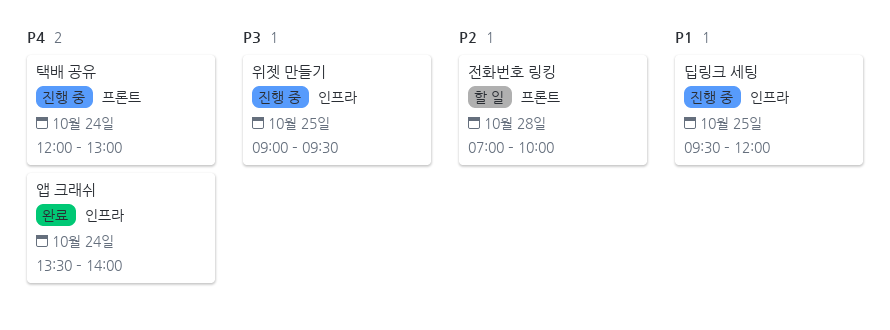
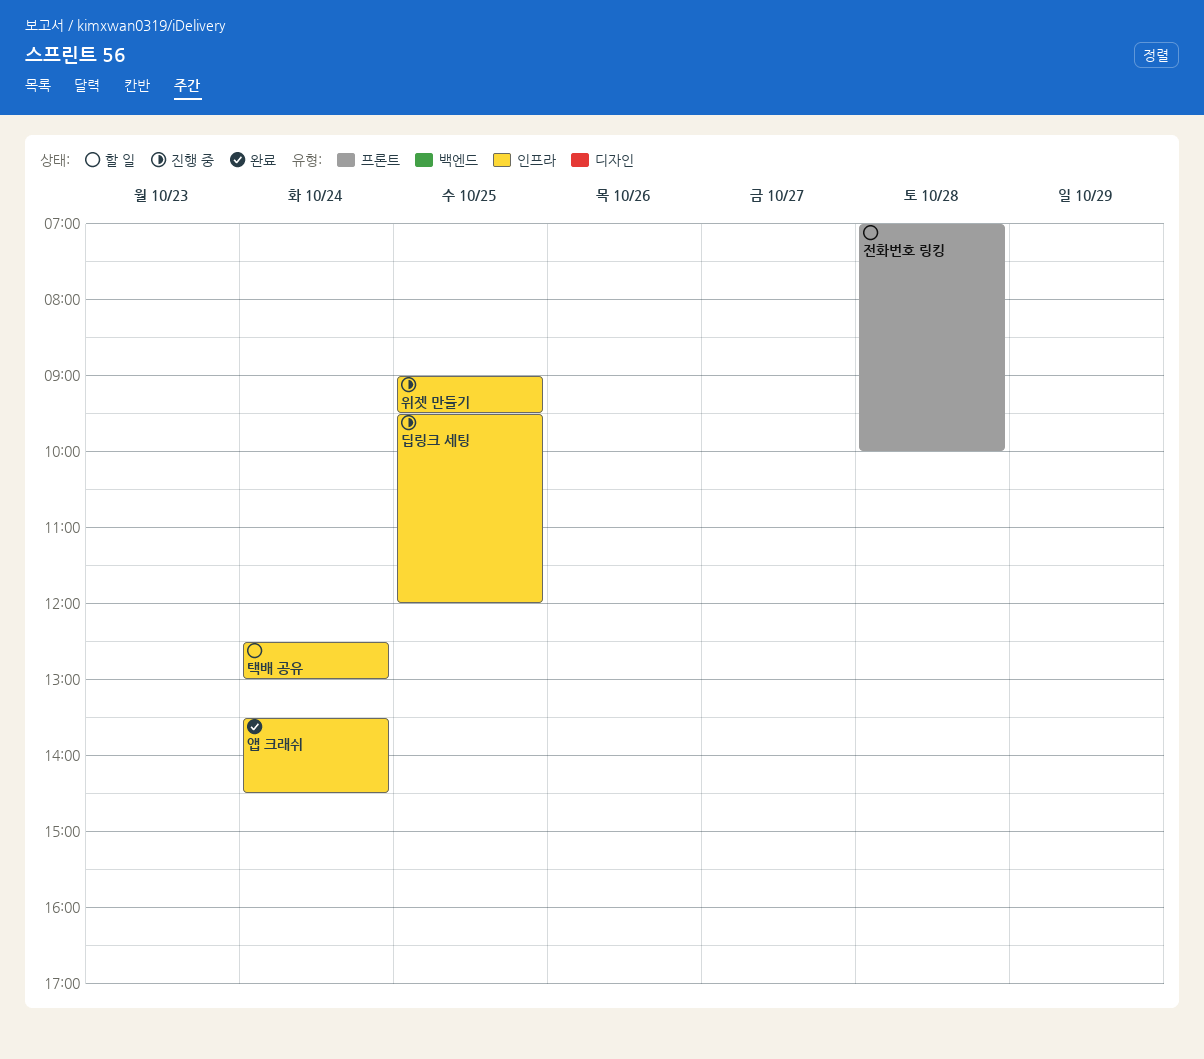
앱 크래쉬, ends: 14:00 -> 14:30
택배 공유, status: 진행 중 -> 할 일
택배 공유, label: 프론트 -> 인프라
택배 공유, begins: 12:00 -> 12:30

